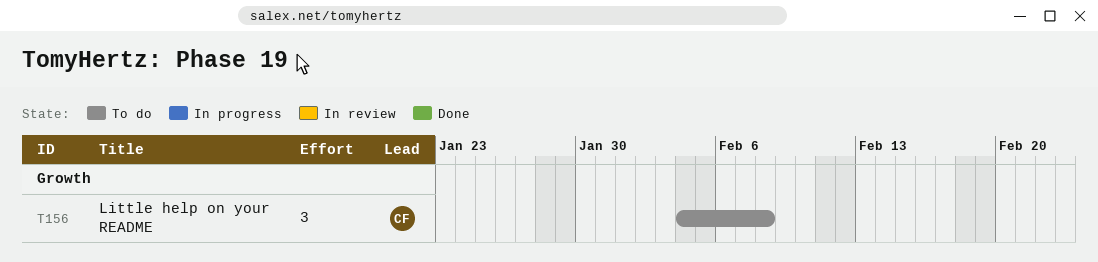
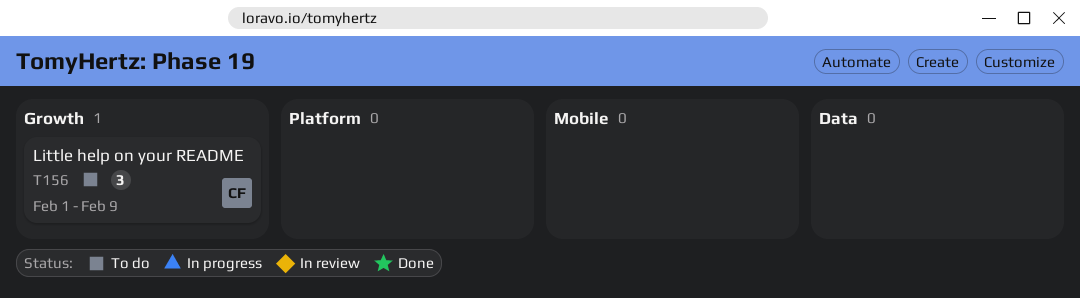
T156, start: Feb 4 -> Feb 1
T156, due: Feb 8 -> Feb 9

